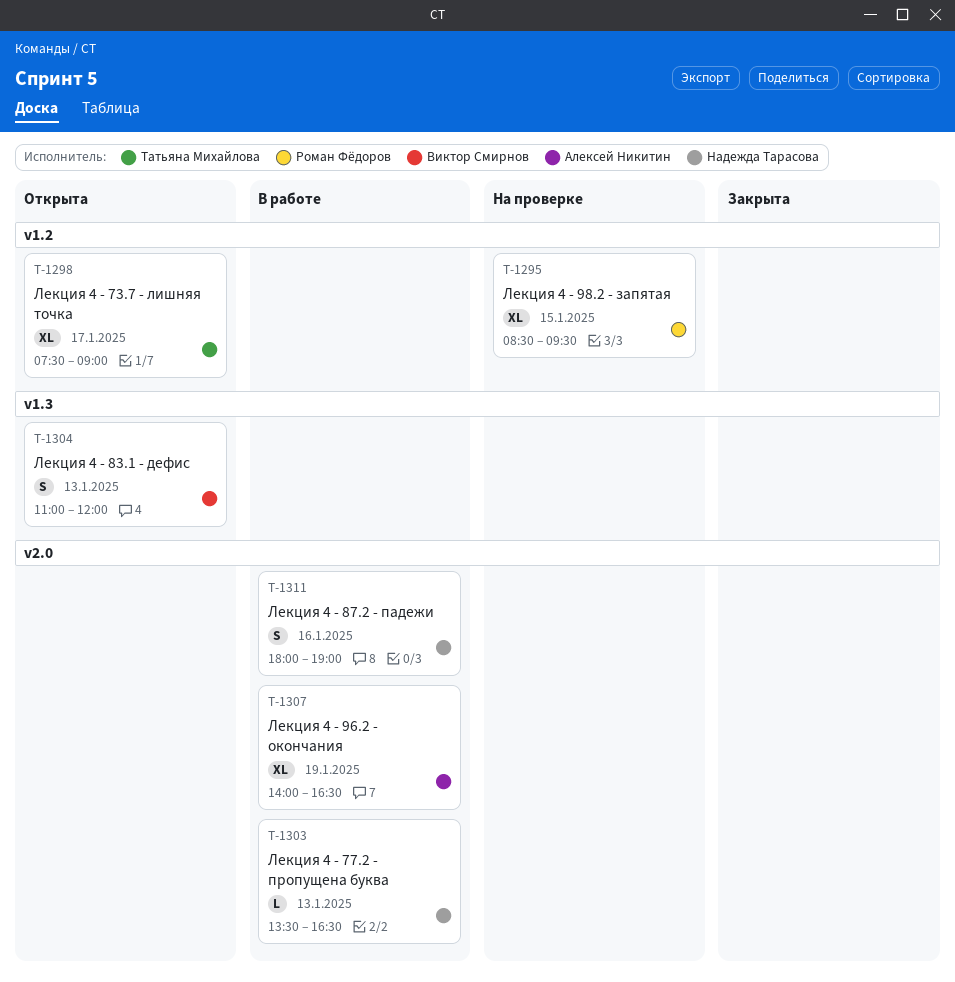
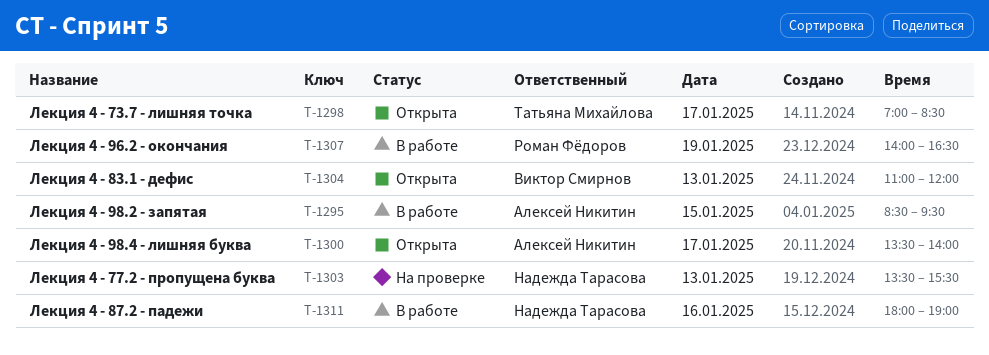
T-1295, status: На проверке -> В работе
T-1295, owner: Роман Фёдоров -> Алексей Никитин
T-1298, begins: 07:30 -> 07:00
T-1298, ends: 09:00 -> 08:30
T-1300: none -> present
T-1303, status: В работе -> На проверке
T-1303, ends: 16:30 -> 15:30
T-1307, owner: Алексей Никитин -> Роман Фёдоров

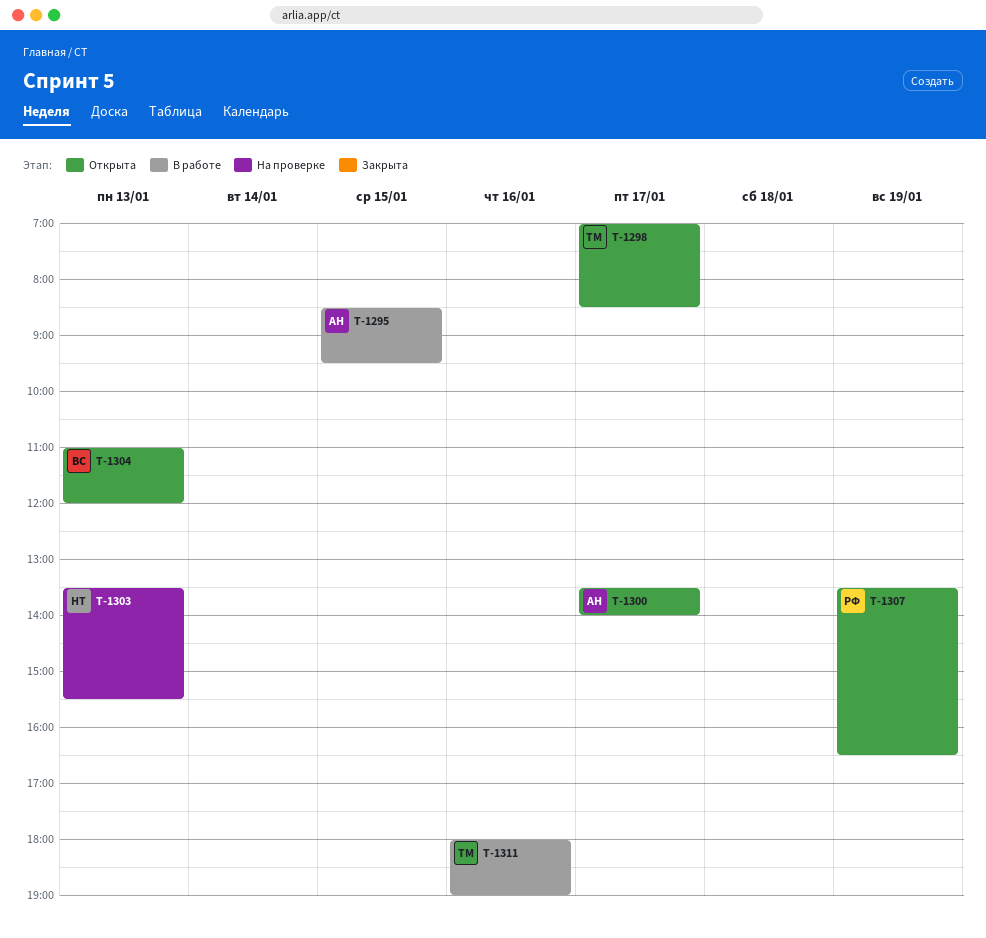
T-1307, status: В работе -> Открыта
T-1307, begins: 14:00 -> 13:30
T-1311, owner: Надежда Тарасова -> Татьяна Михайлова

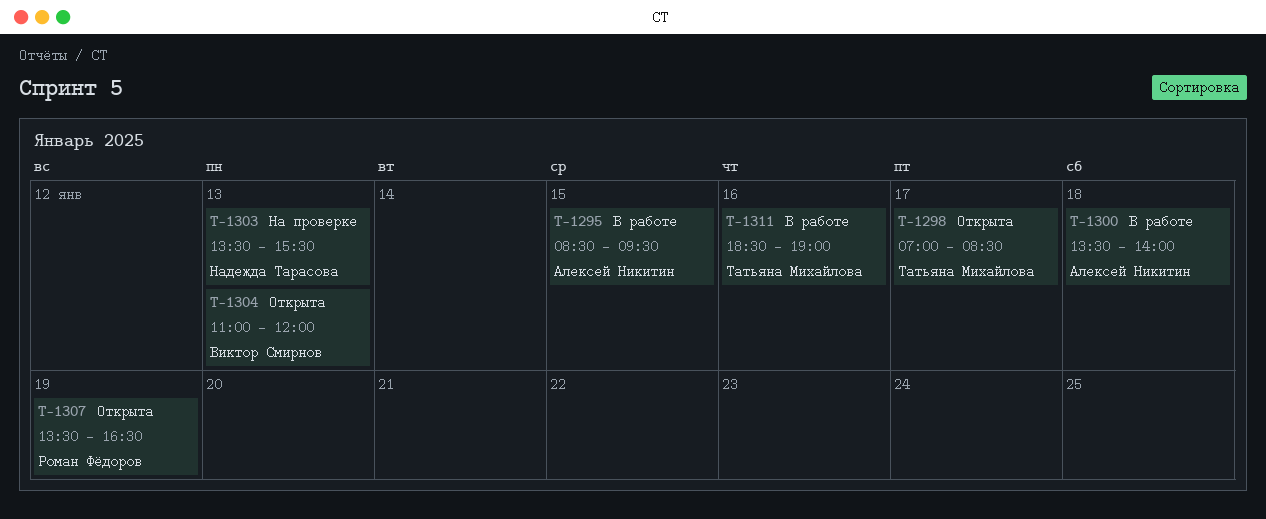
T-1300, status: Открыта -> В работе
T-1300, day: Jan 17 -> Jan 18
T-1311, begins: 18:00 -> 18:30

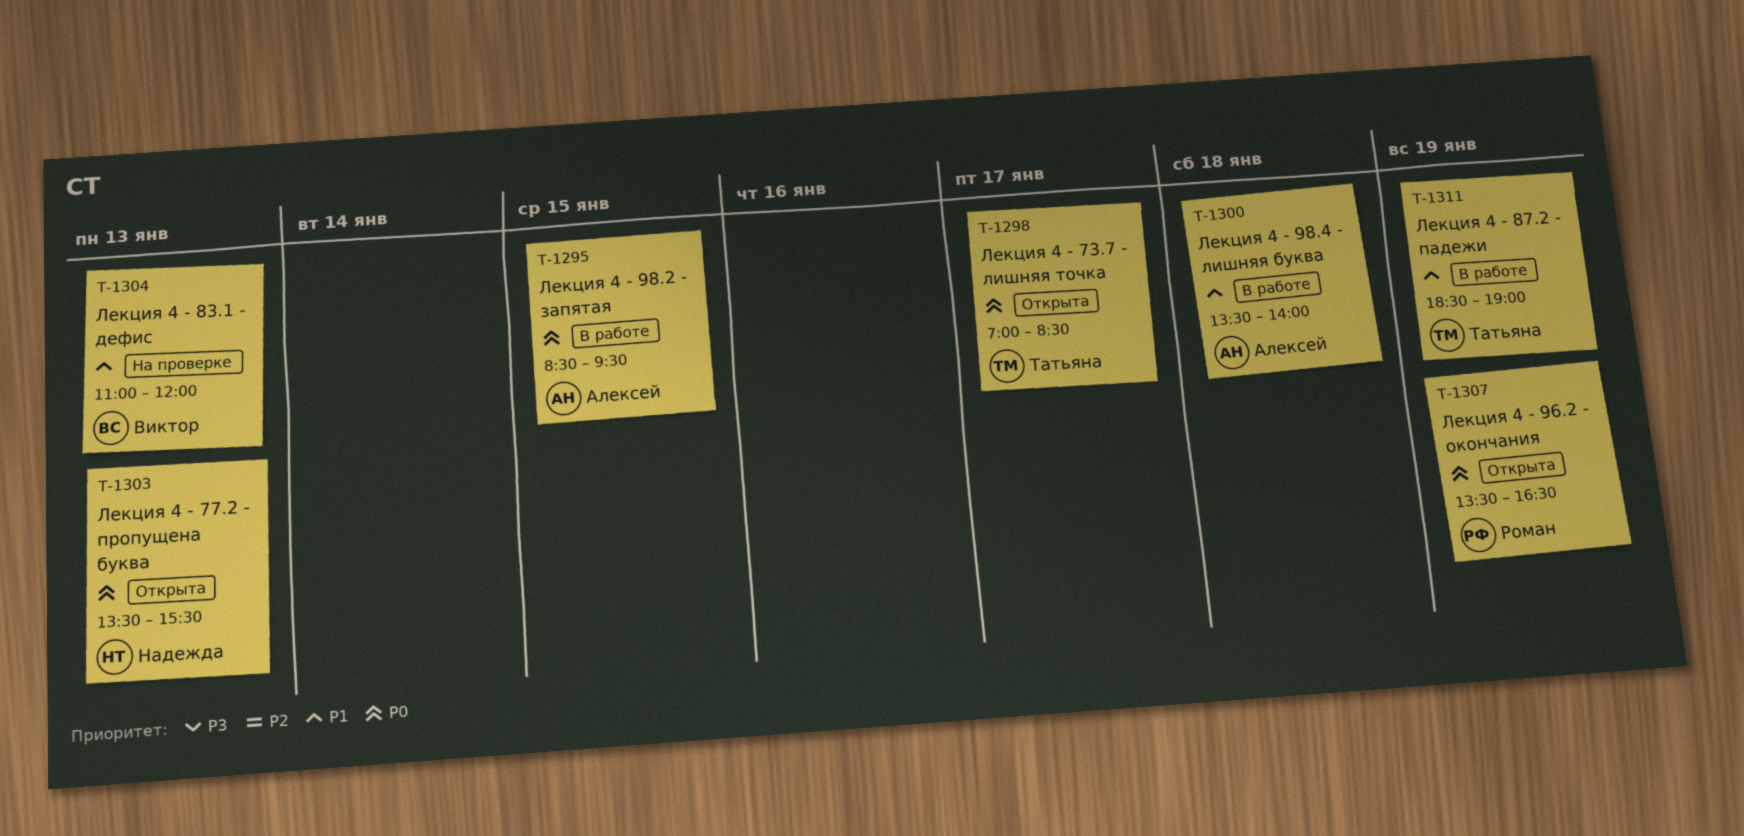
T-1303, status: На проверке -> Открыта
T-1304, status: Открыта -> На проверке
T-1311, day: Jan 16 -> Jan 19

